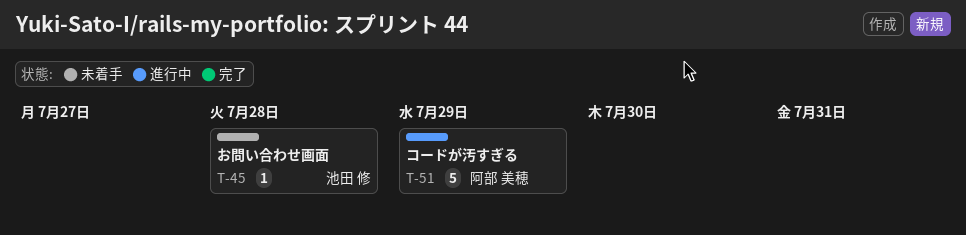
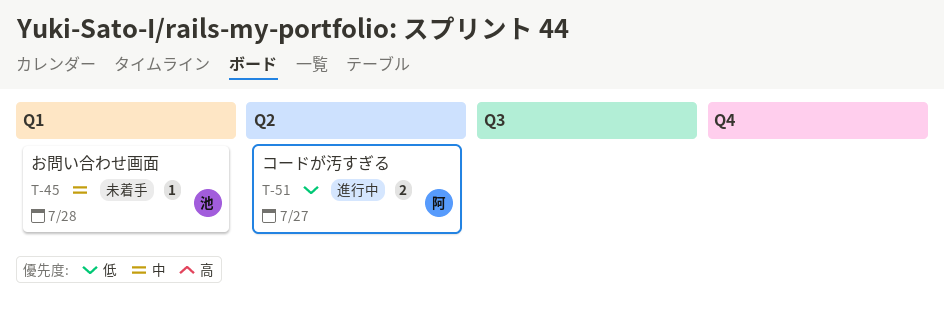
T-51, estimate: 5 -> 2
T-51, due: Jul 29 -> Jul 27

